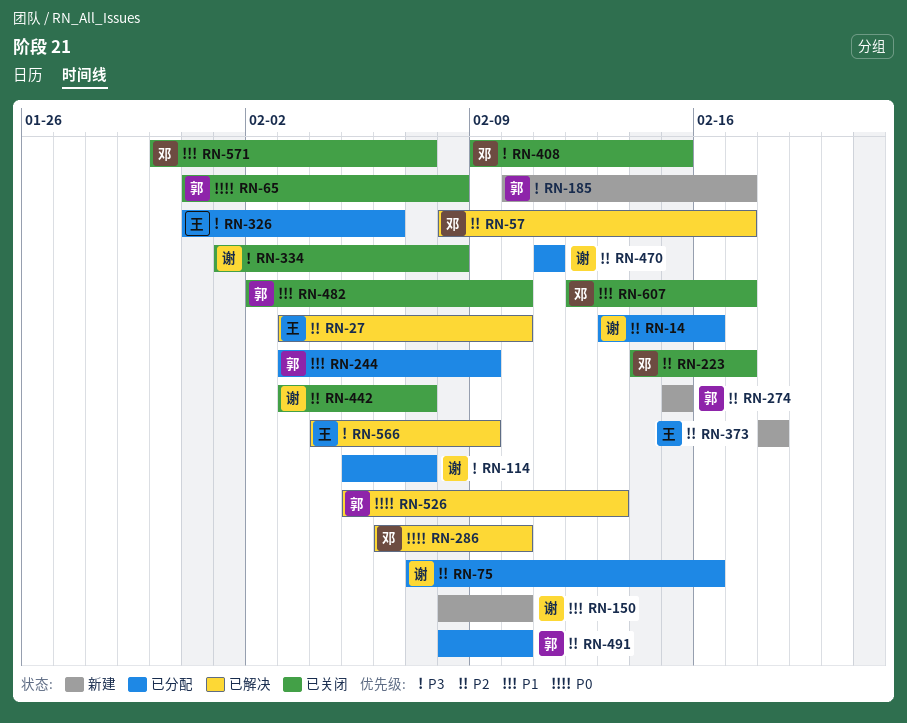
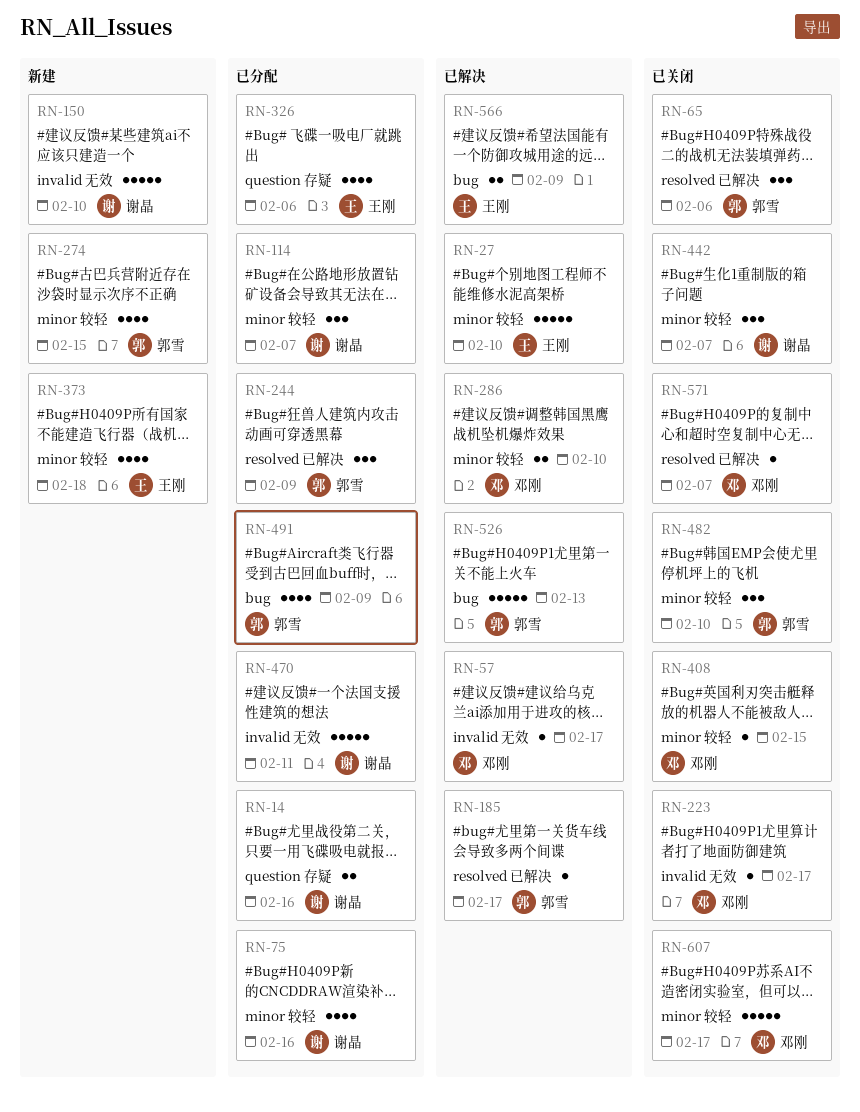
RN-65, due: Feb 8 -> Feb 6
RN-185, status: 新建 -> 已解决
RN-334: present -> none
RN-491, due: Feb 10 -> Feb 9

